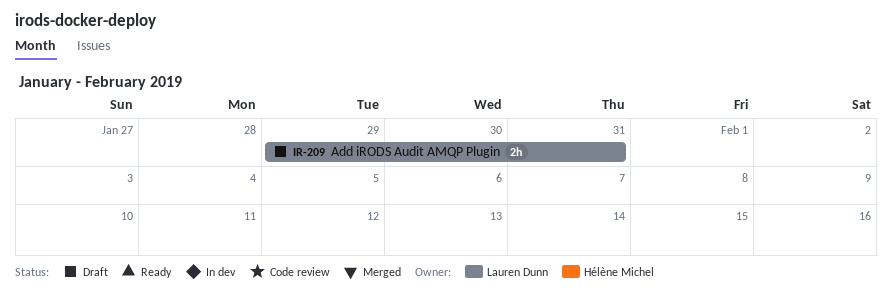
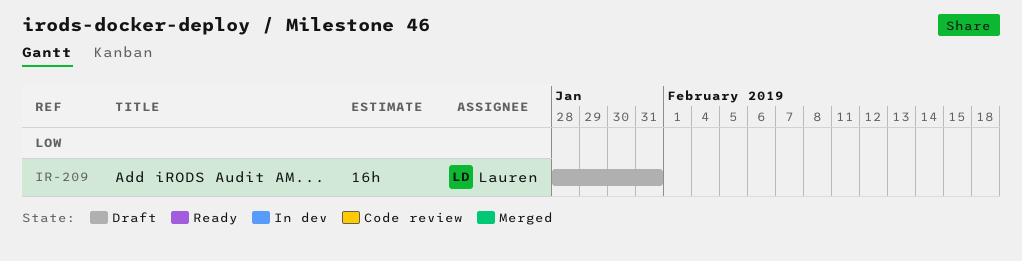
IR-209, estimate: 2h -> 16h
IR-209, start: Jan 29 -> Jan 28

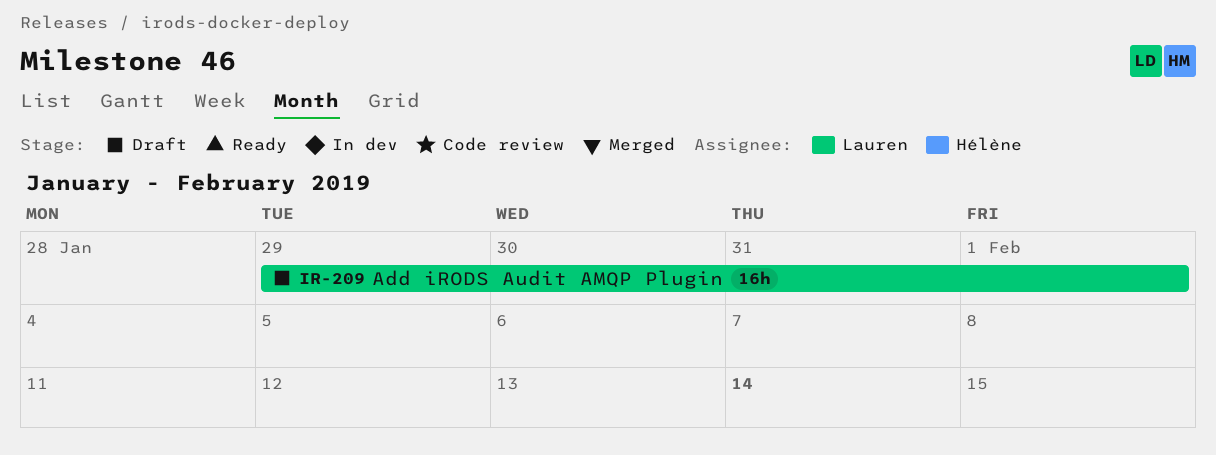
IR-209, start: Jan 28 -> Jan 29
IR-209, due: Jan 31 -> Feb 1

